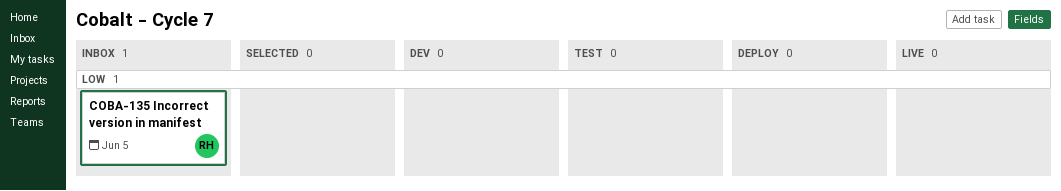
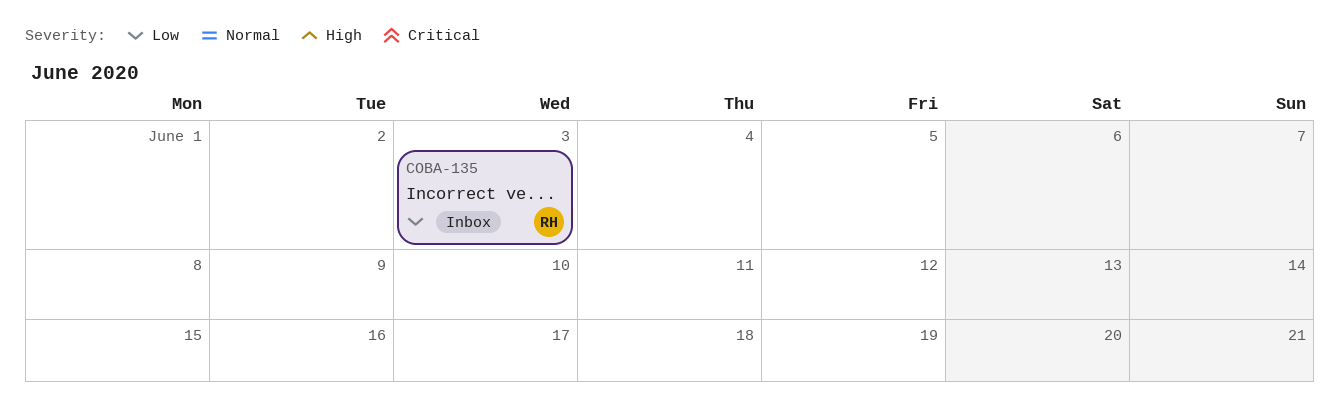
COBA-135, due: Jun 5 -> Jun 3

